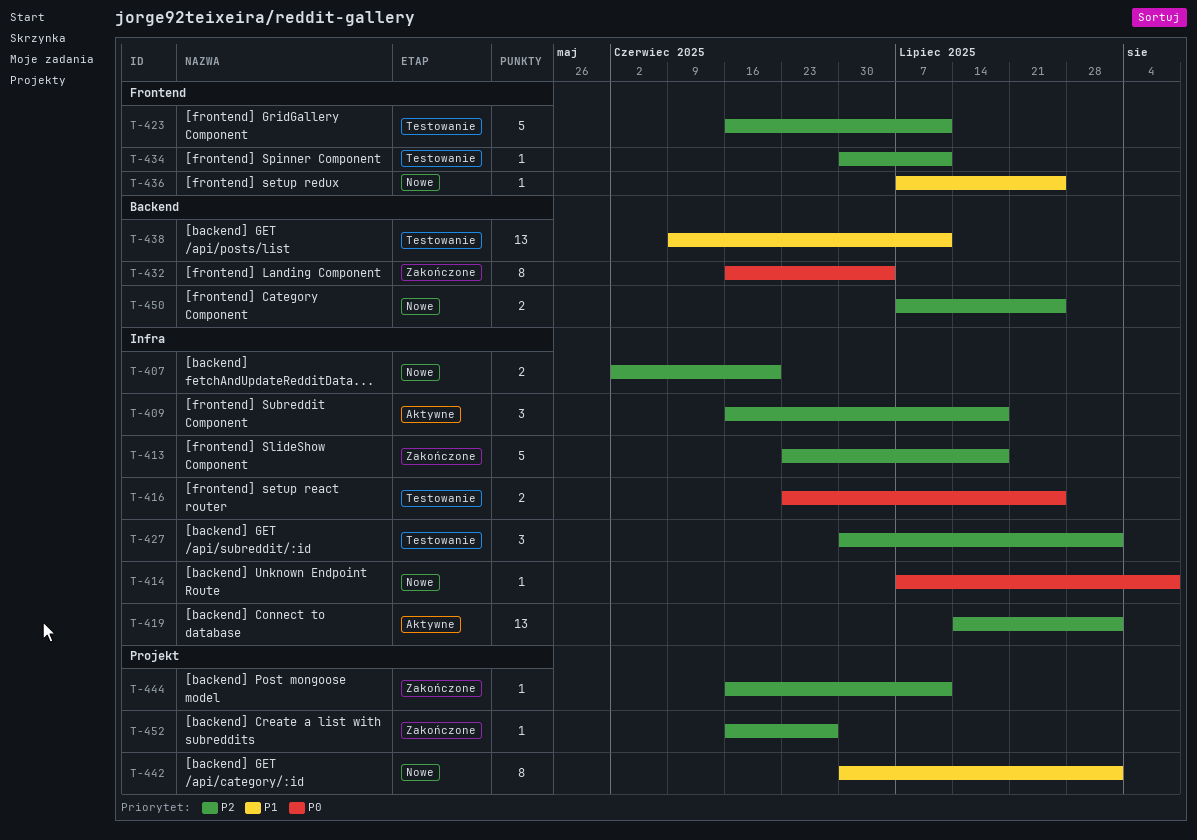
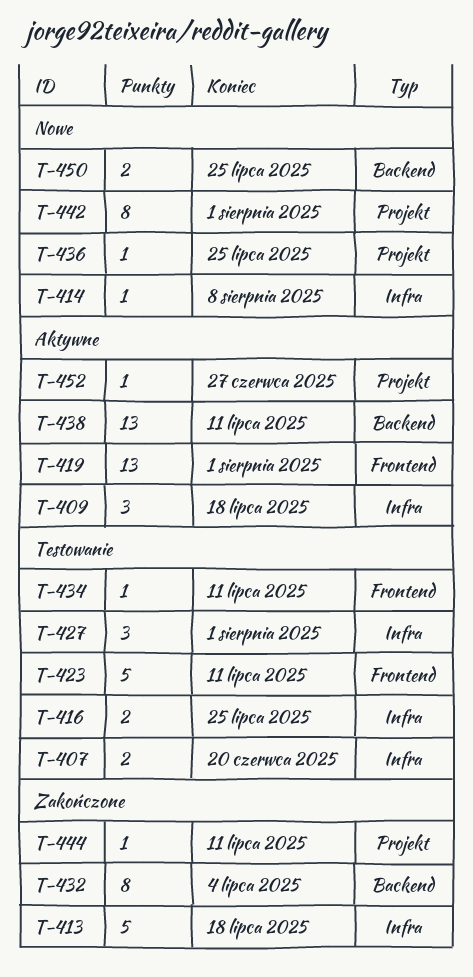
T-407, status: Nowe -> Testowanie
T-419, label: Infra -> Frontend
T-436, label: Frontend -> Projekt
T-438, status: Testowanie -> Aktywne
T-452, status: Zakończone -> Aktywne

